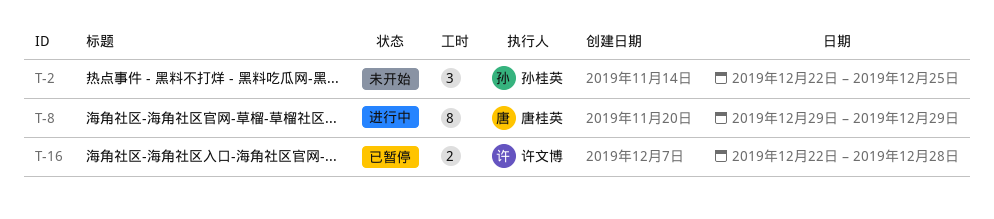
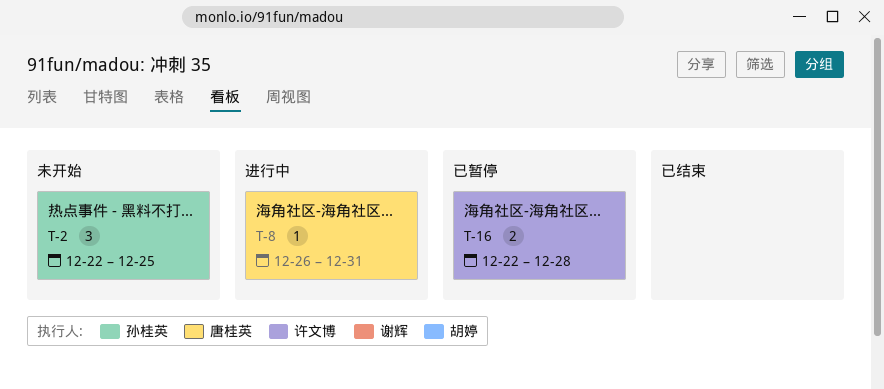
T-8, estimate: 8 -> 1
T-8, start: Dec 29 -> Dec 26
T-8, due: Dec 29 -> Dec 31

